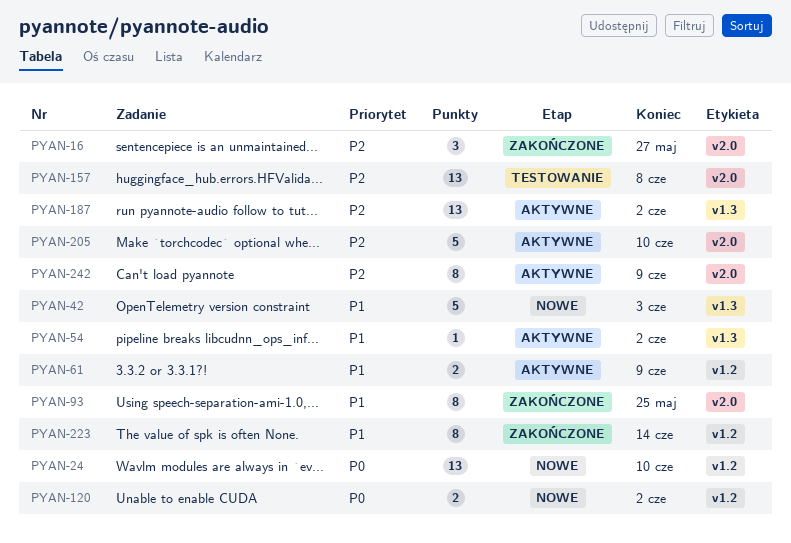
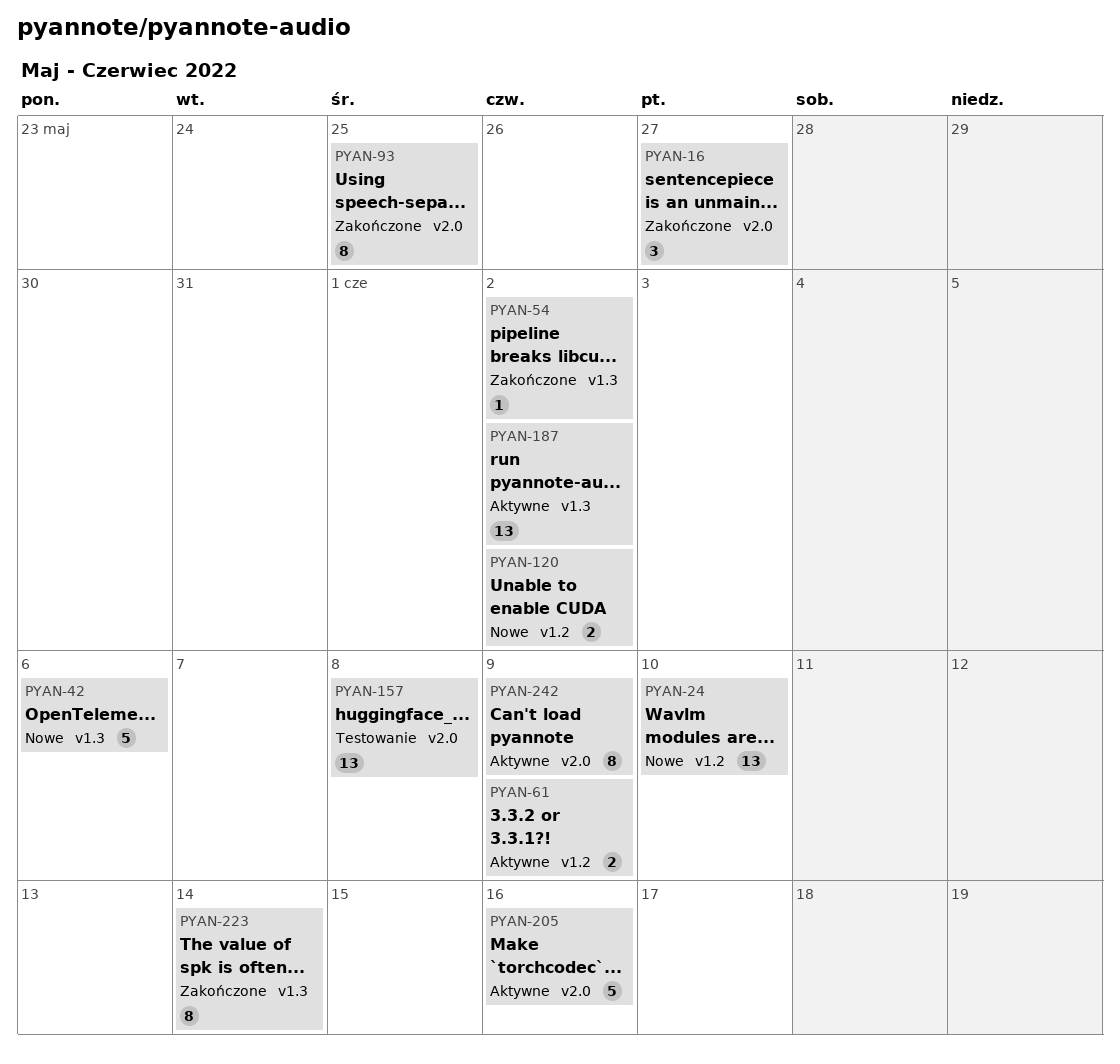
PYAN-42, due: Jun 3 -> Jun 6
PYAN-54, status: Aktywne -> Zakończone
PYAN-205, due: Jun 10 -> Jun 16
PYAN-223, label: v1.2 -> v1.3

